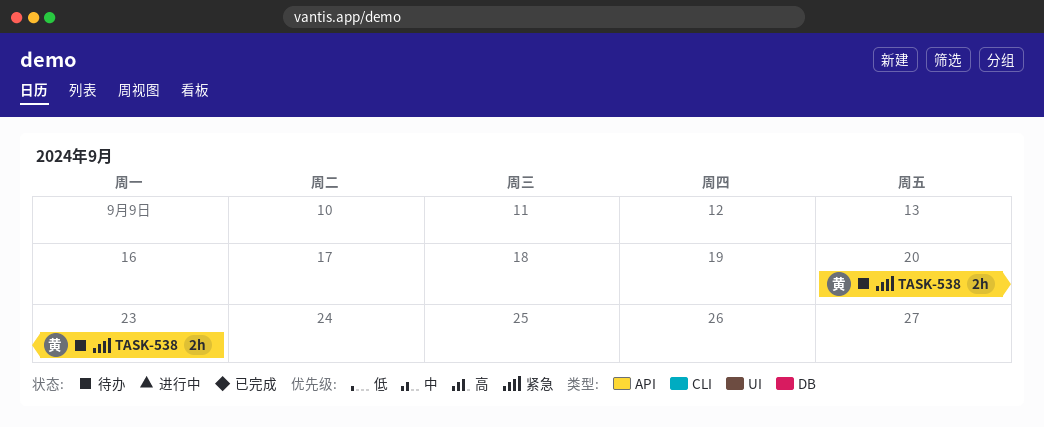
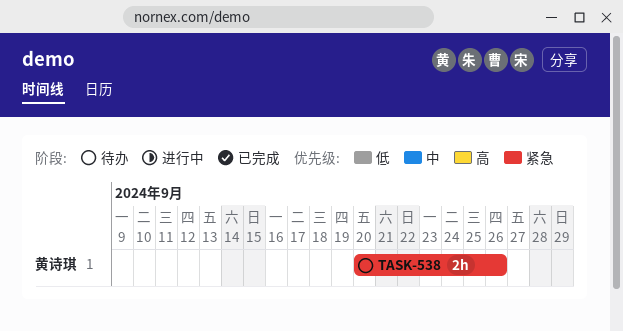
TASK-538, due: Sep 23 -> Sep 26

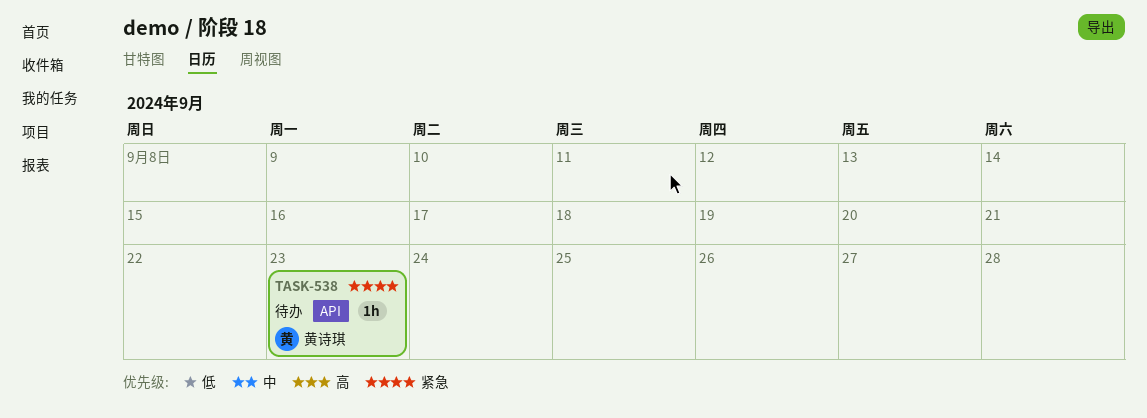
TASK-538, estimate: 2h -> 1h
TASK-538, due: Sep 26 -> Sep 23

